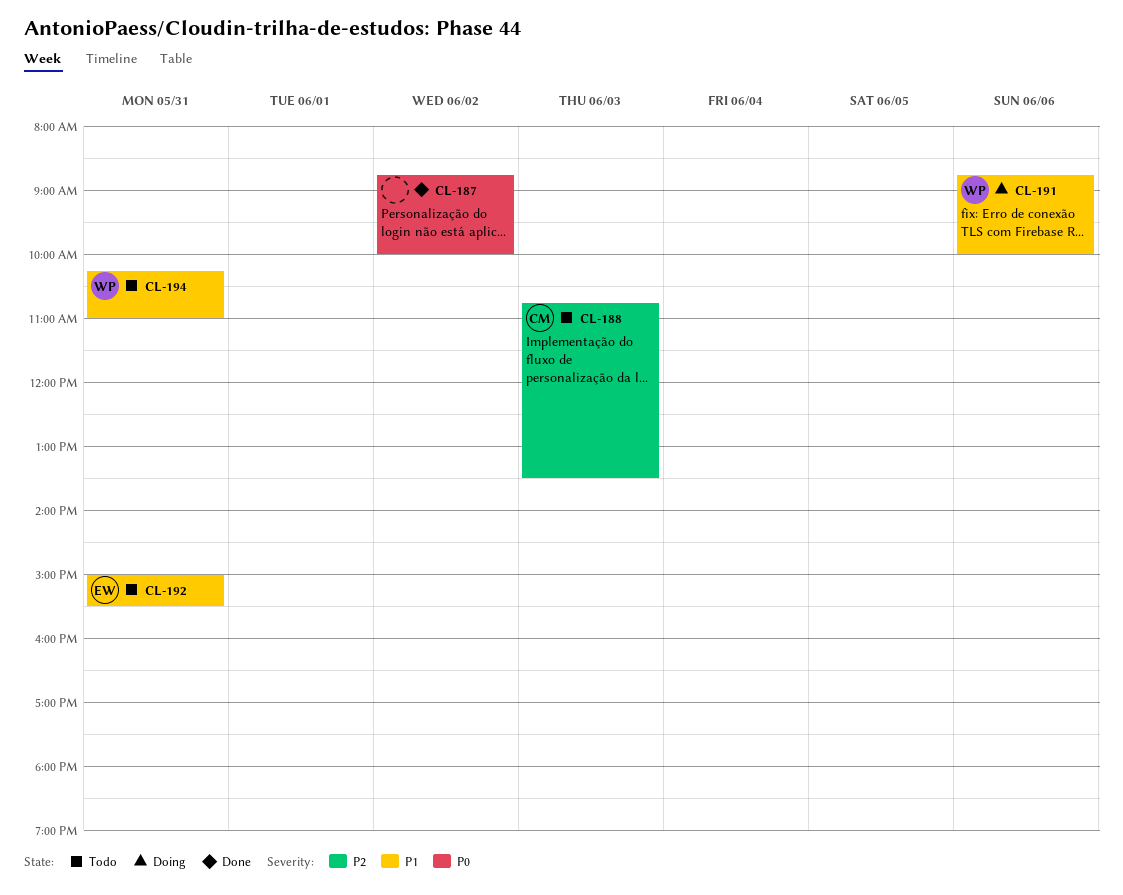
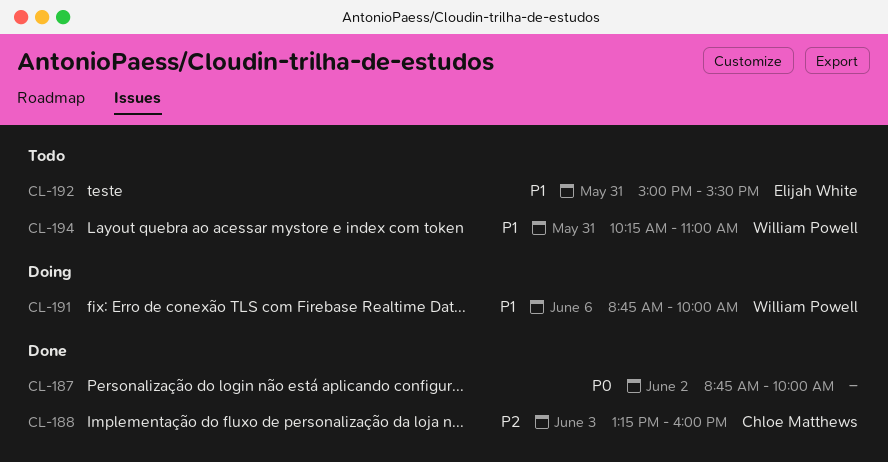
CL-188, status: Todo -> Done
CL-188, begins: 10:45 -> 13:15
CL-188, ends: 13:30 -> 16:00

